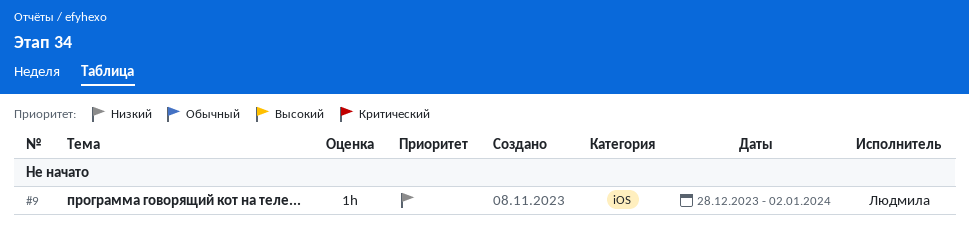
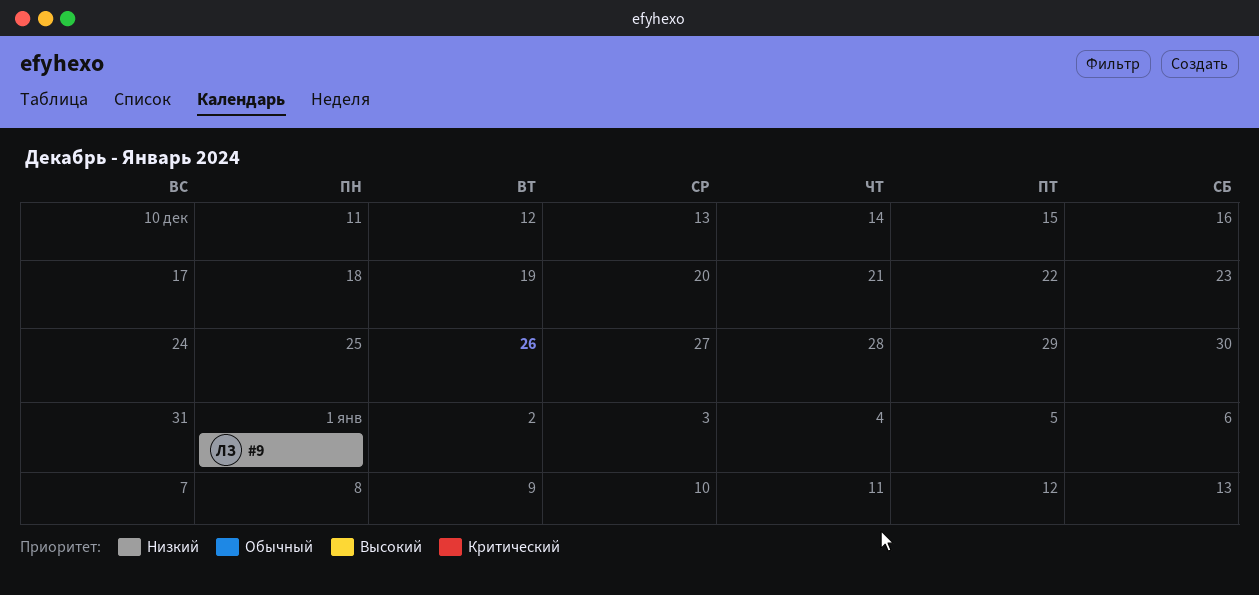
#9, start: Dec 28 -> Jan 1
#9, due: Jan 2 -> Jan 1

